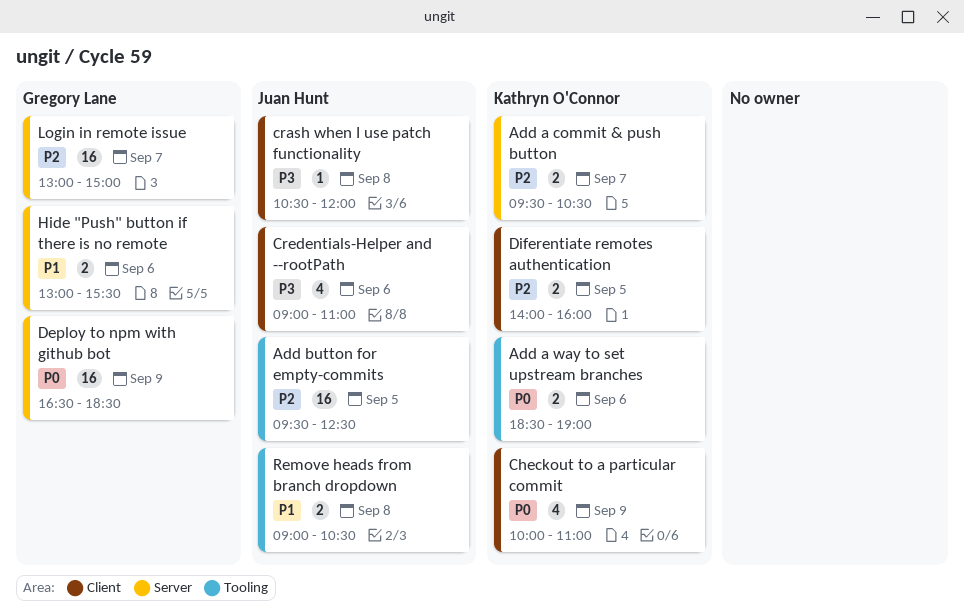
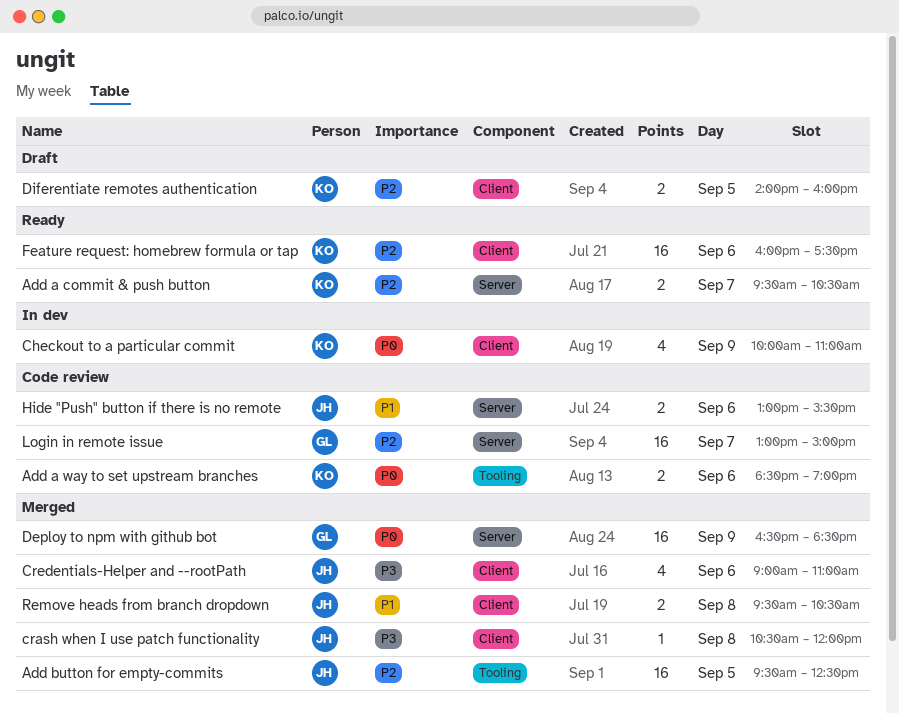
Feature request: homebrew formula or tap: none -> present
Hide "Push" button if there is no remote, owner: Gregory Lane -> Juan Hunt
Remove heads from branch dropdown, label: Tooling -> Client
Remove heads from branch dropdown, begins: 09:00 -> 09:30

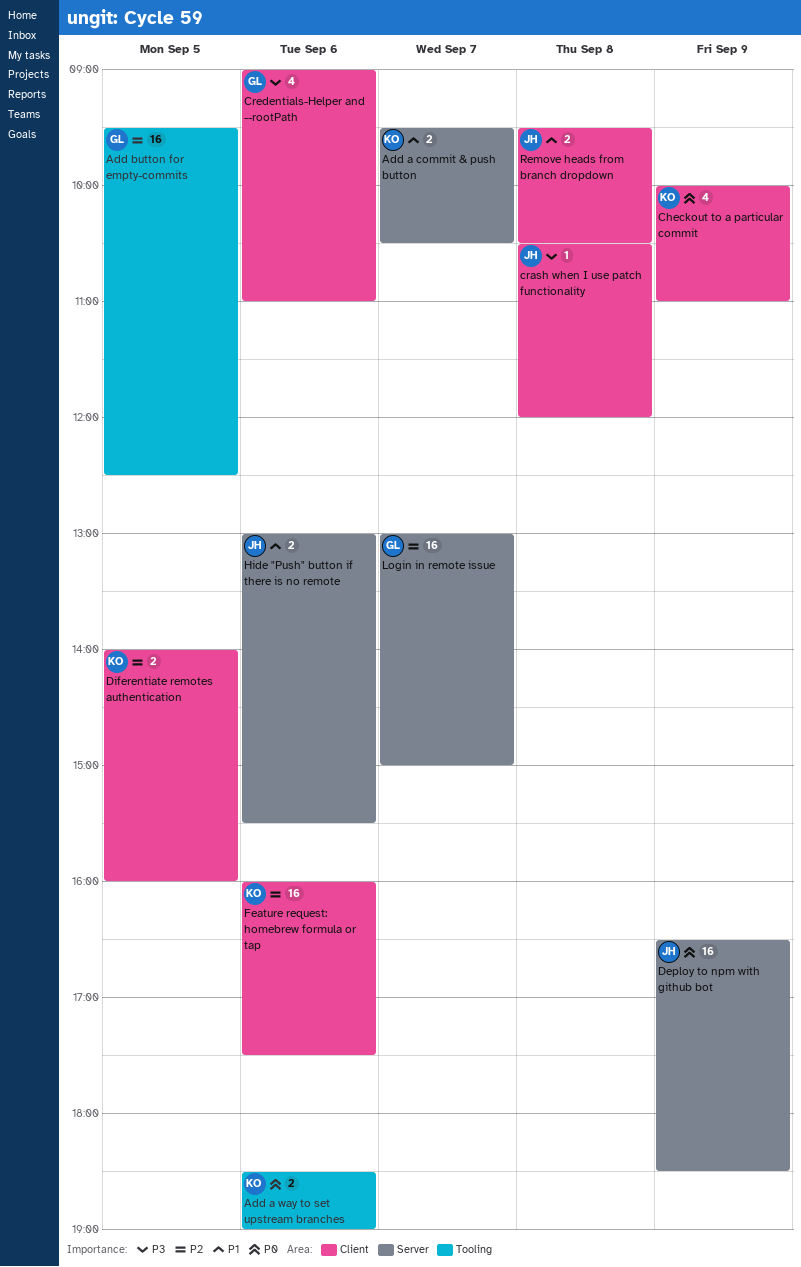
Add a commit & push button, priority: P2 -> P1
Add button for empty-commits, owner: JH -> GL
Credentials-Helper and --rootPath, owner: JH -> GL
Deploy to npm with github bot, owner: GL -> JH

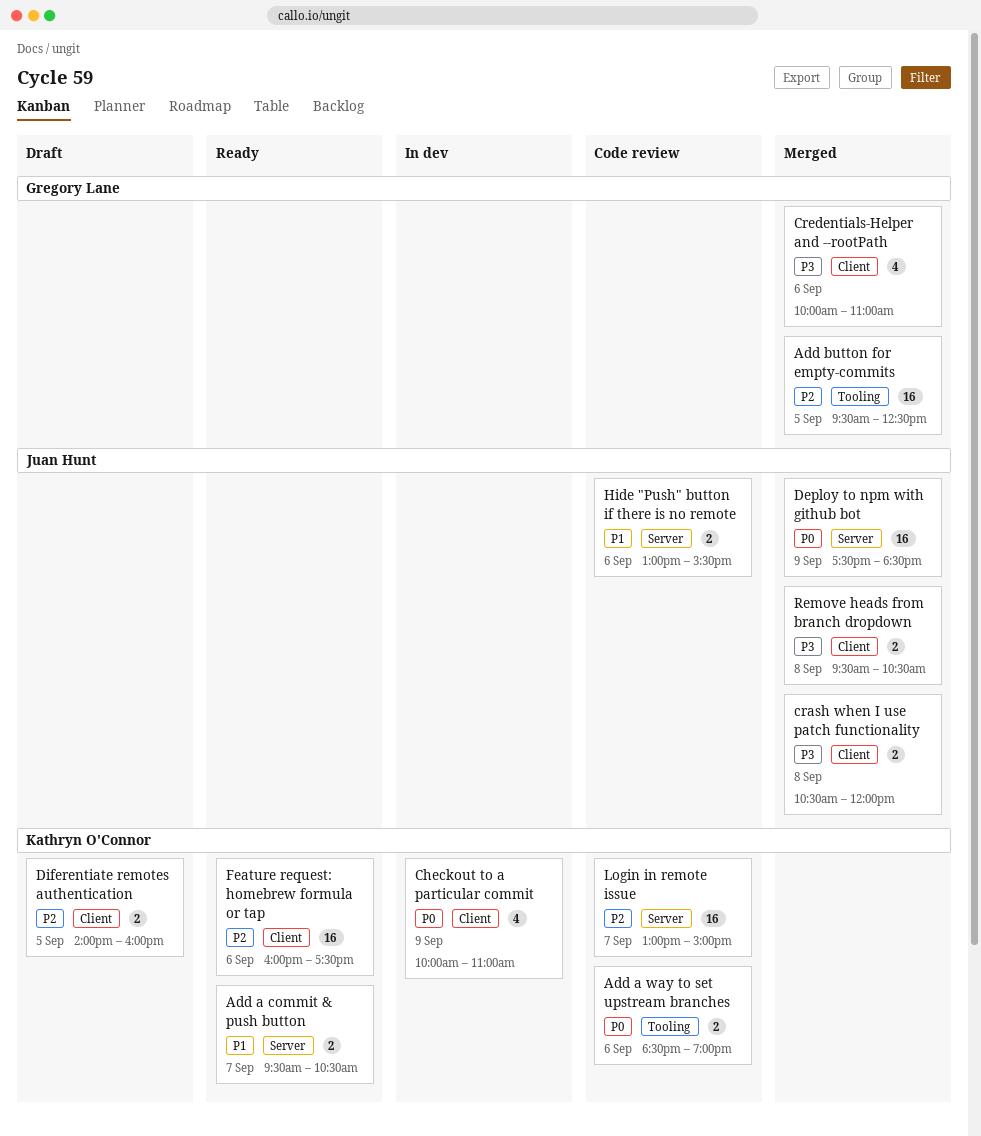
crash when I use patch functionality, estimate: 1 -> 2
Credentials-Helper and --rootPath, begins: 09:00 -> 10:00
Deploy to npm with github bot, begins: 16:30 -> 17:30
Login in remote issue, owner: Gregory Lane -> Kathryn O'Connor
Remove heads from branch dropdown, priority: P1 -> P3

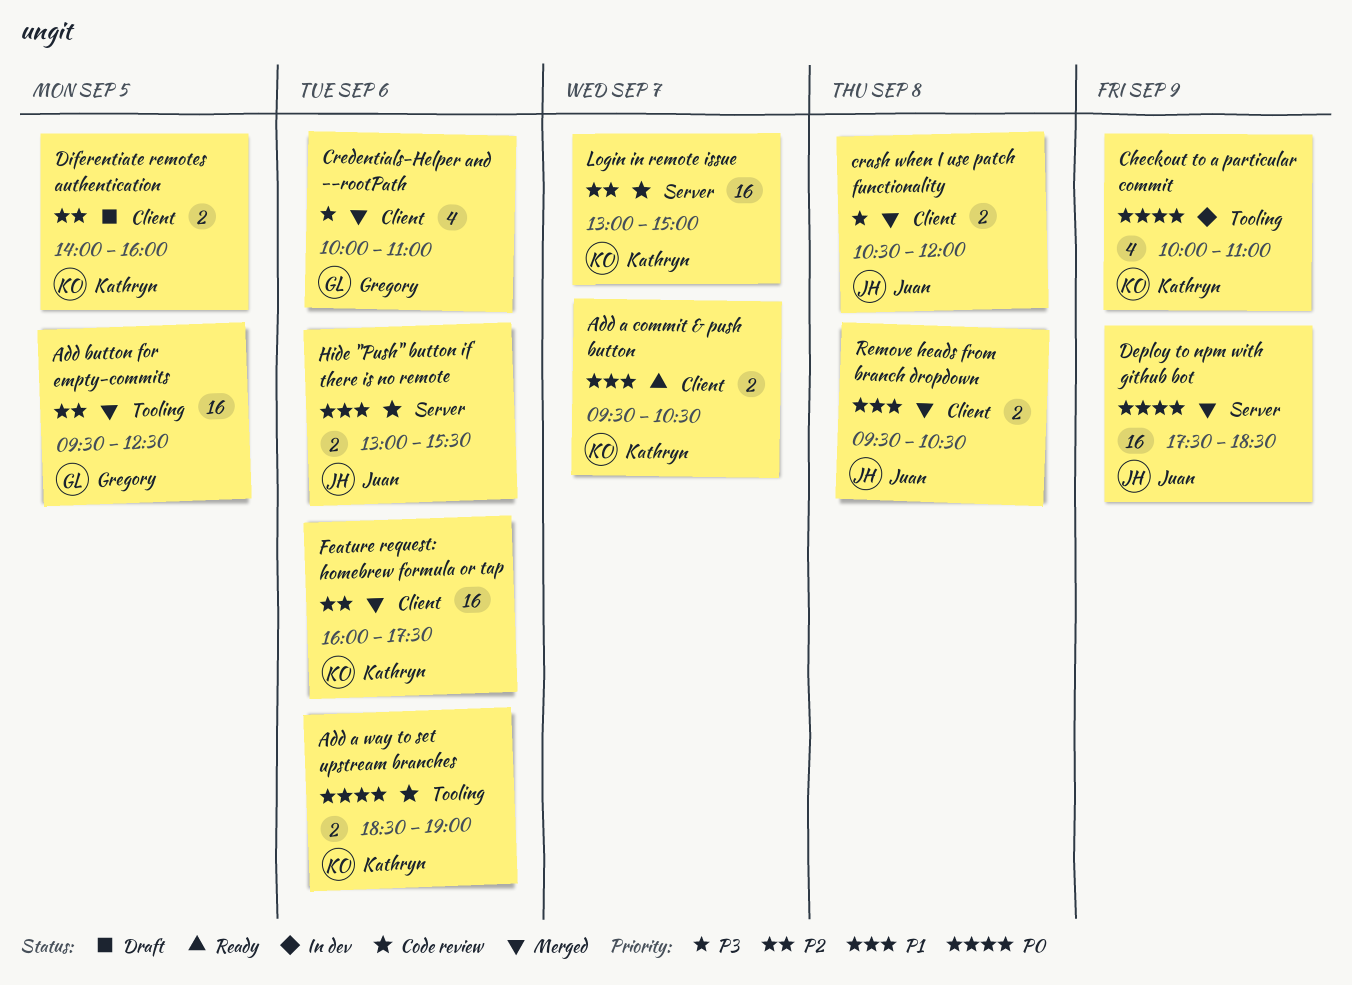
Add a commit & push button, label: Server -> Client
Checkout to a particular commit, label: Client -> Tooling
Feature request: homebrew formula or tap, status: Ready -> Merged
Remove heads from branch dropdown, priority: P3 -> P1

